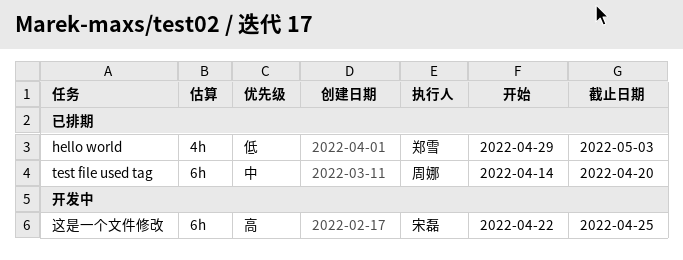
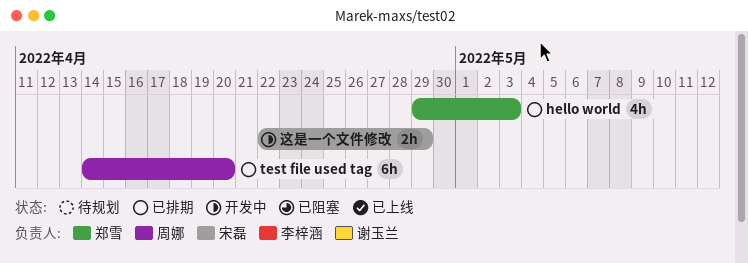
这是一个文件修改, estimate: 6h -> 2h
这是一个文件修改, due: Apr 25 -> Apr 29

